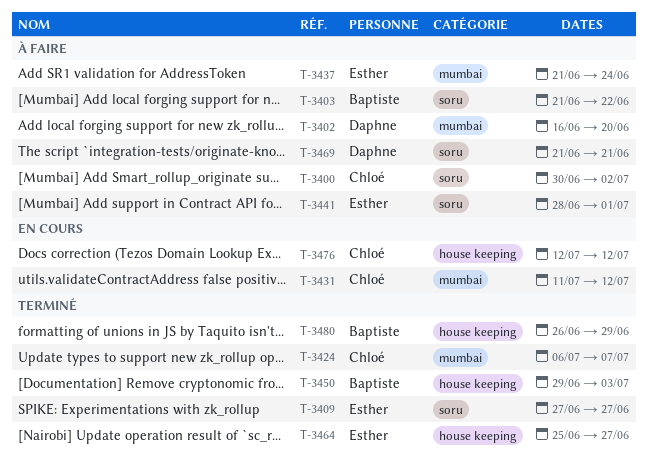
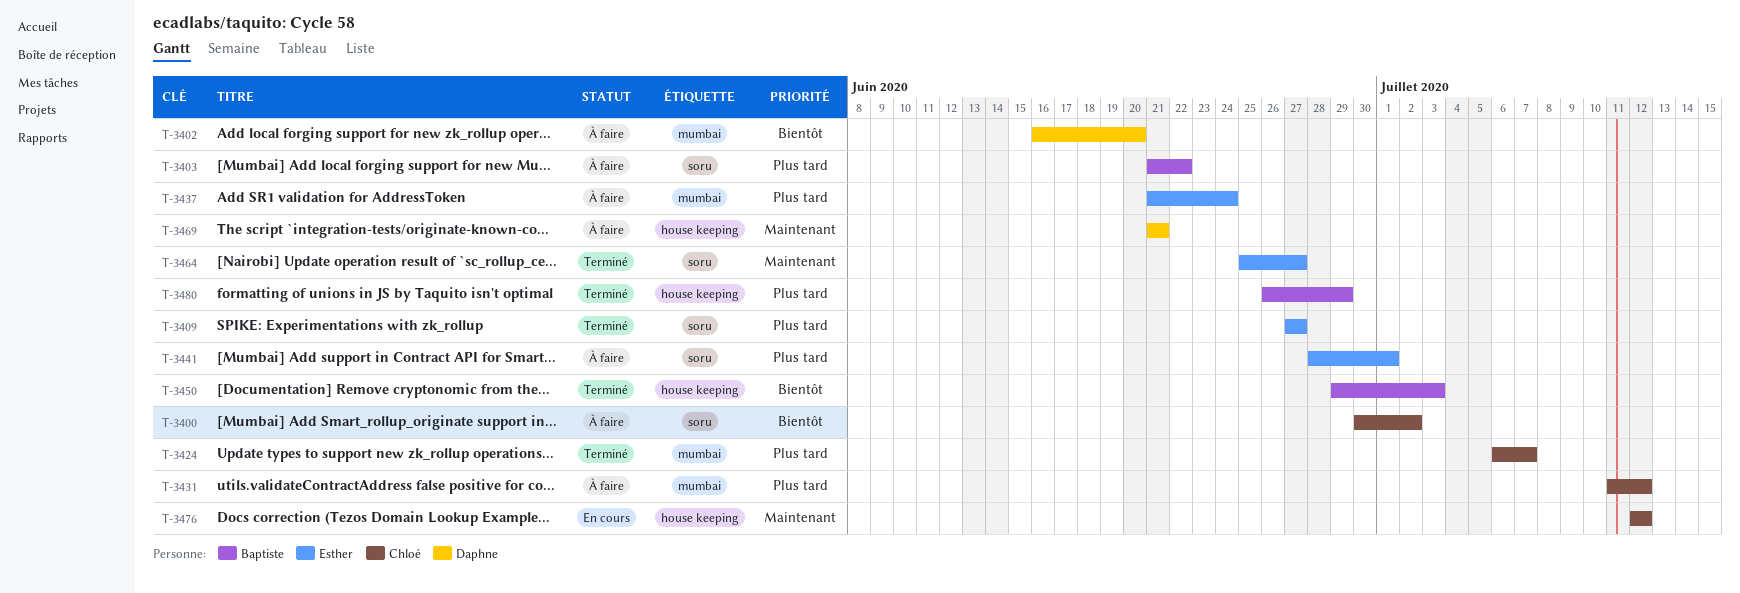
T-3431, status: En cours -> À faire
T-3464, label: house keeping -> soru
T-3469, label: soru -> house keeping

